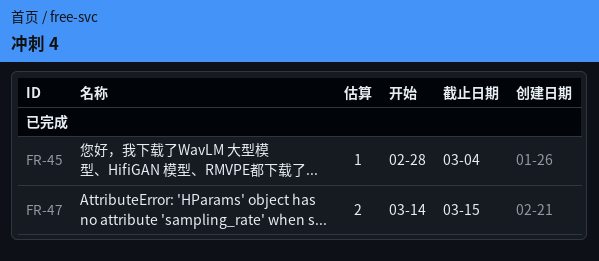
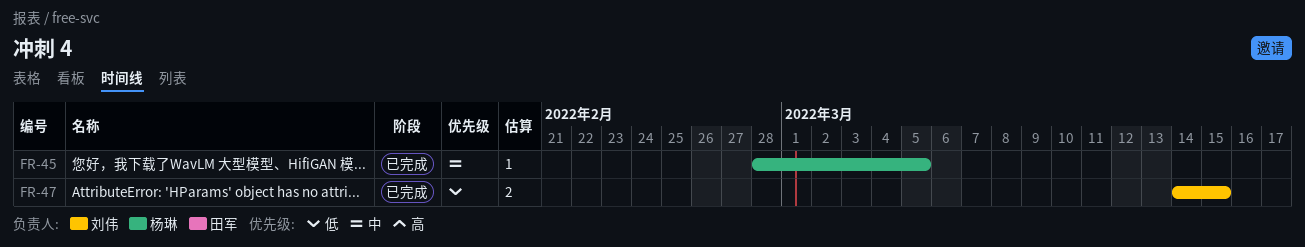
FR-45, due: Mar 4 -> Mar 5

